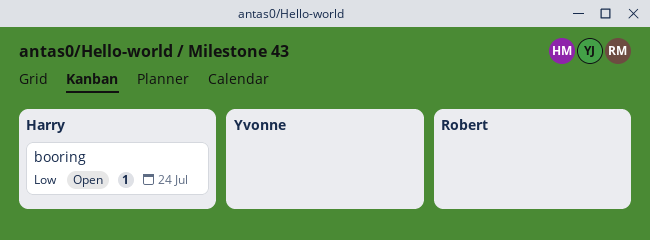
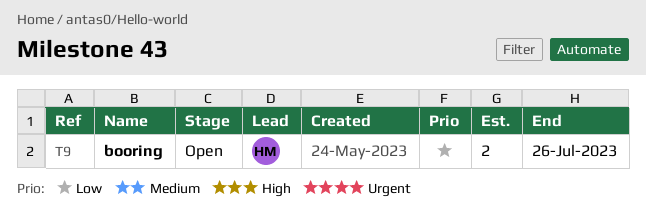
booring, estimate: 1 -> 2
booring, due: Jul 24 -> Jul 26

